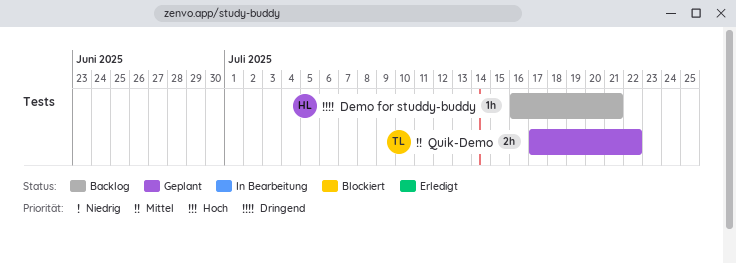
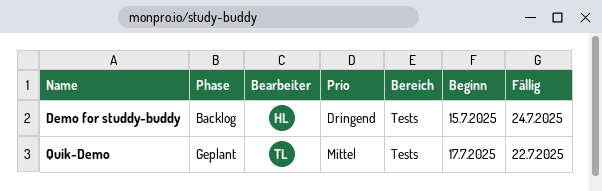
Demo for studdy-buddy, start: Jul 16 -> Jul 15
Demo for studdy-buddy, due: Jul 21 -> Jul 24

